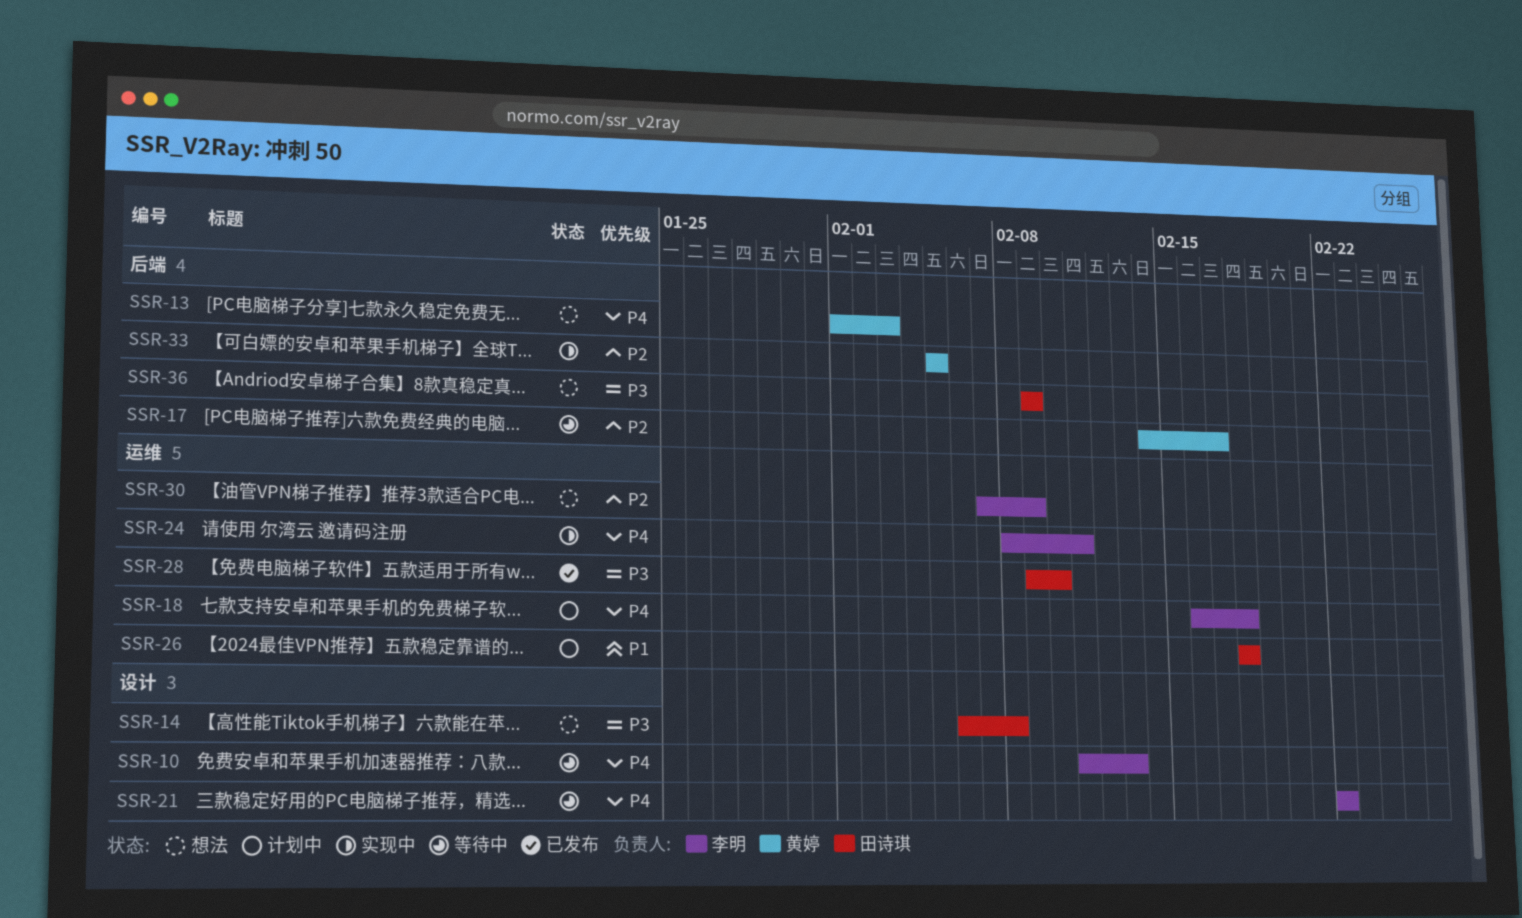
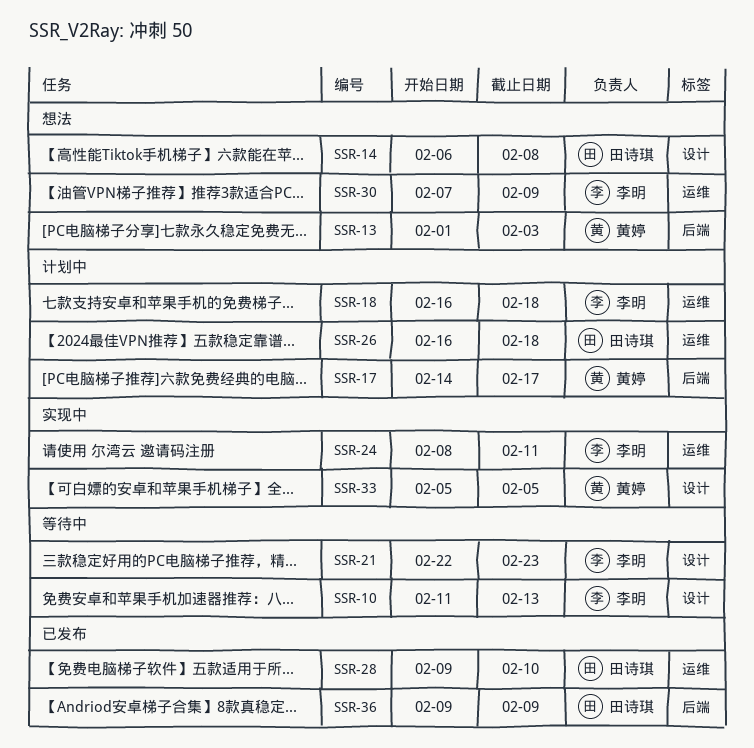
SSR-17, status: 等待中 -> 计划中
SSR-21, due: Feb 22 -> Feb 23
SSR-26, start: Feb 18 -> Feb 16
SSR-33, label: 后端 -> 设计
SSR-36, status: 想法 -> 已发布

